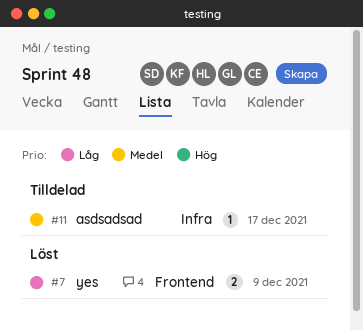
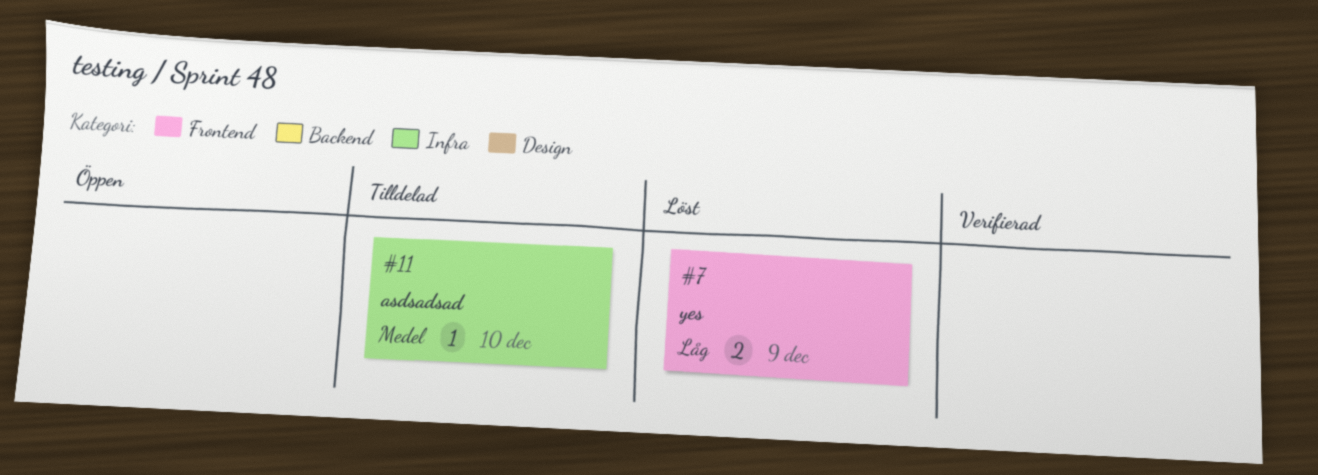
#11, due: Dec 17 -> Dec 10

